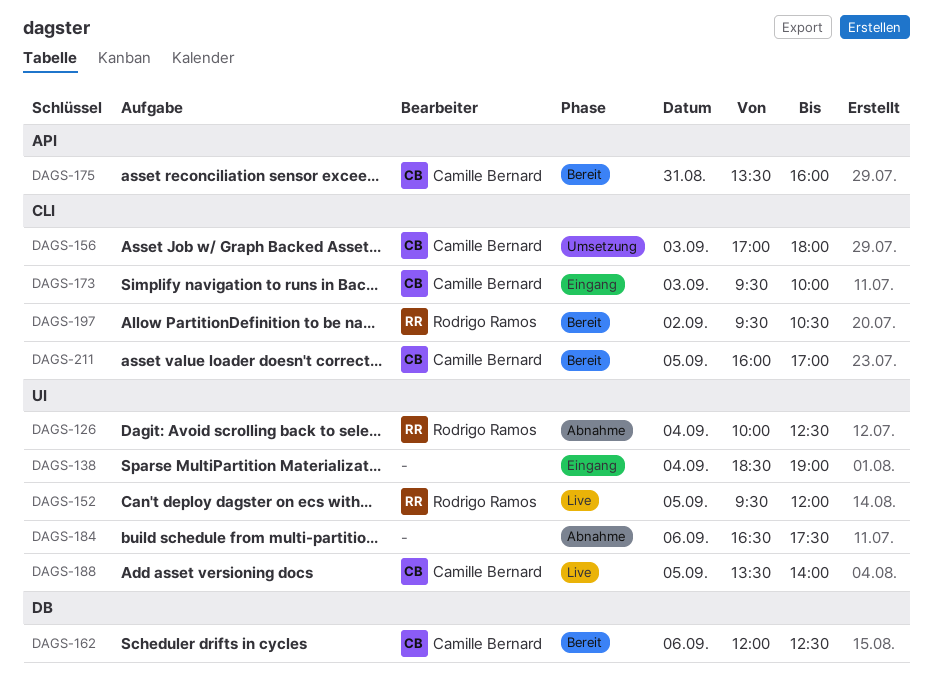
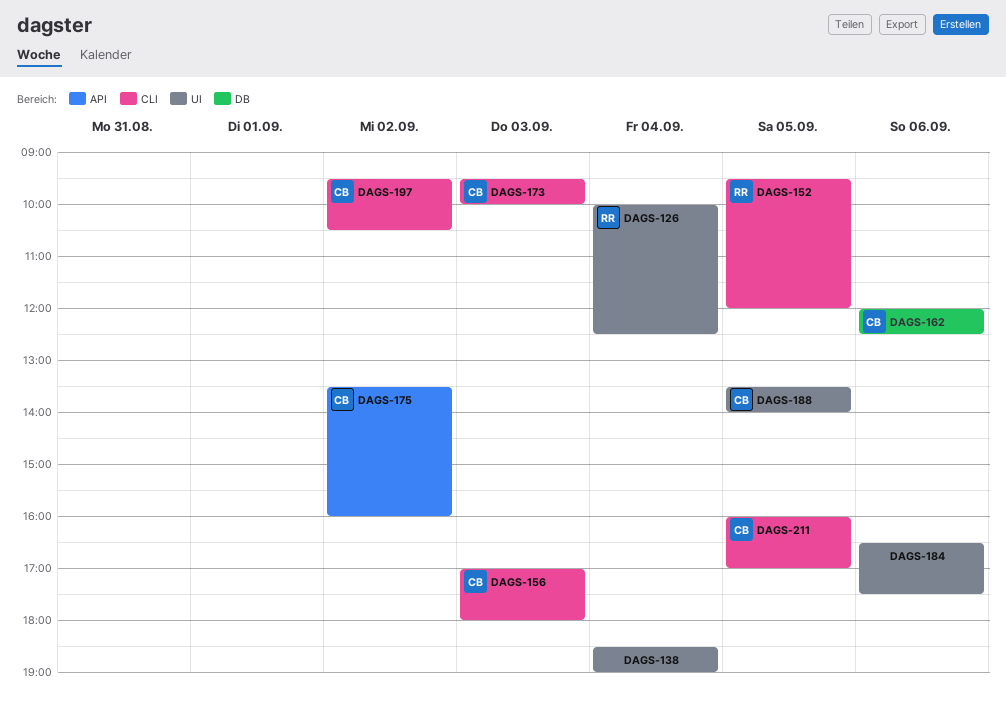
DAGS-152, label: UI -> CLI
DAGS-175, day: Aug 31 -> Sep 2
DAGS-197, owner: Rodrigo Ramos -> Camille Bernard

